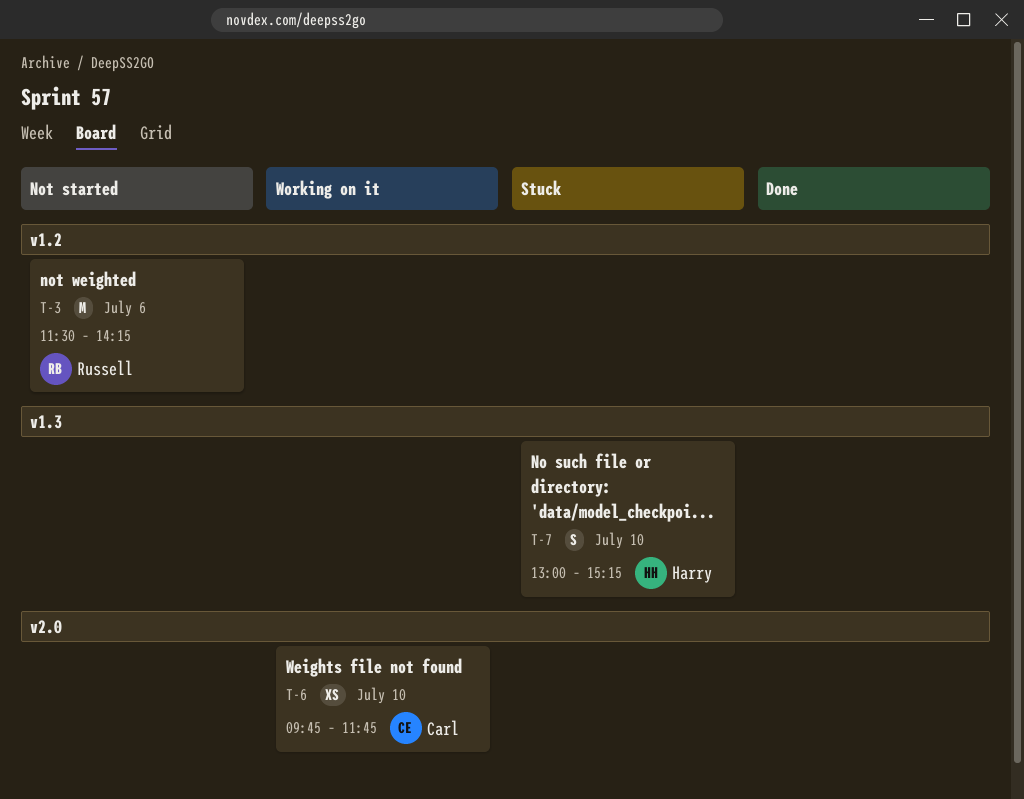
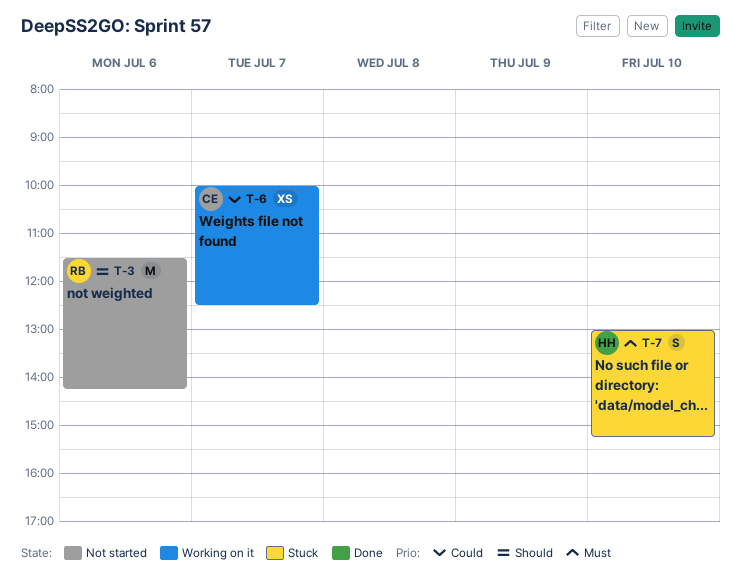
T-6, day: Jul 10 -> Jul 7
T-6, begins: 09:45 -> 10:00
T-6, ends: 11:45 -> 12:30

